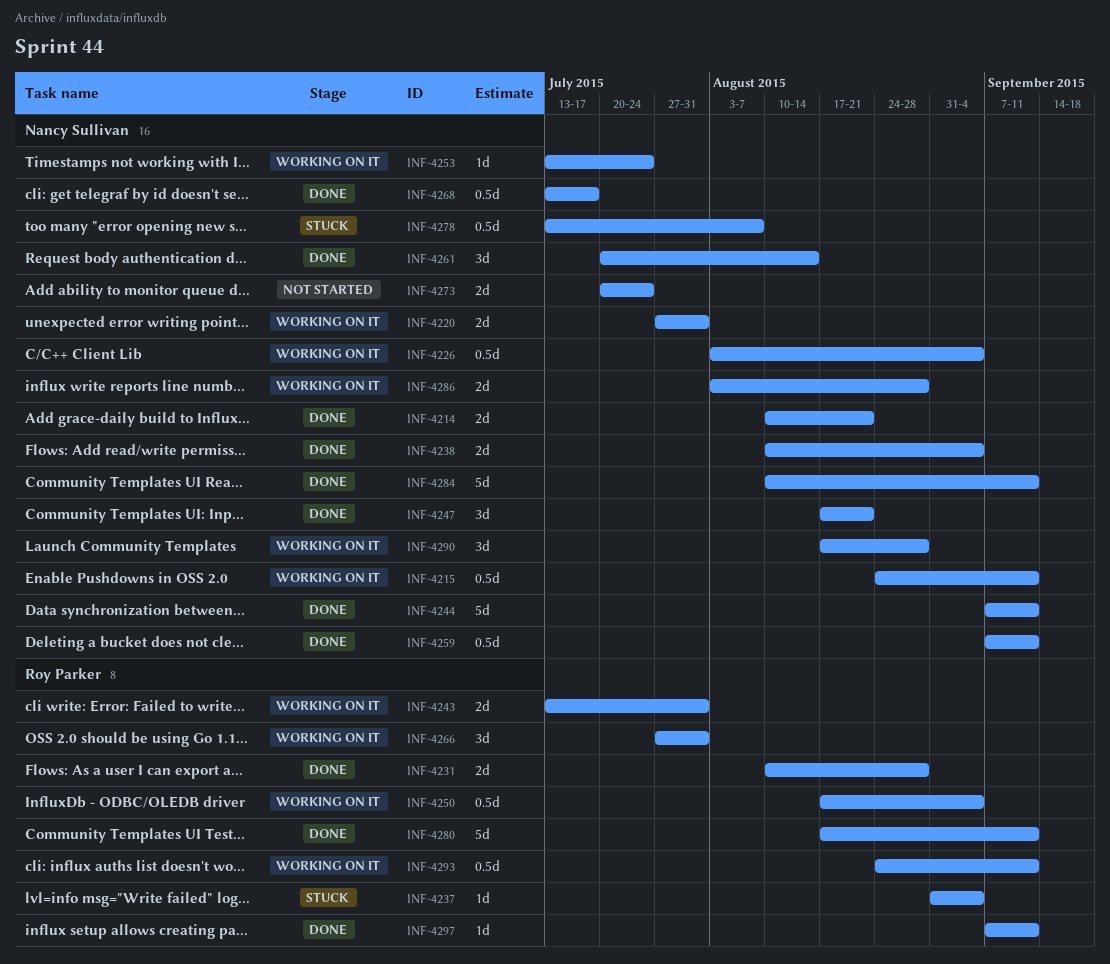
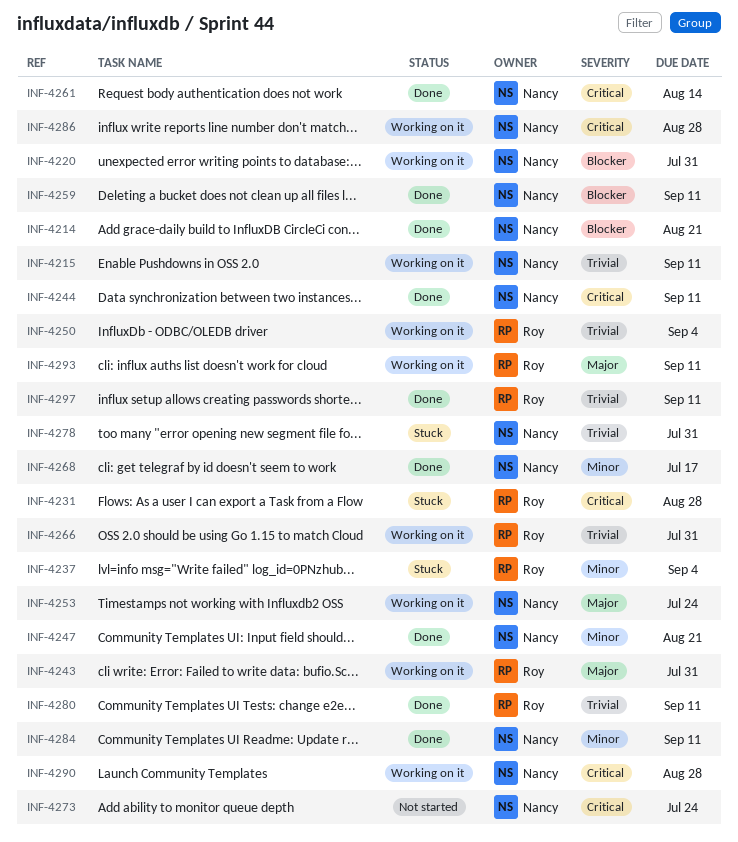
INF-4226: present -> none
INF-4231, status: Done -> Stuck
INF-4238: present -> none
INF-4278, due: Aug 7 -> Jul 31

